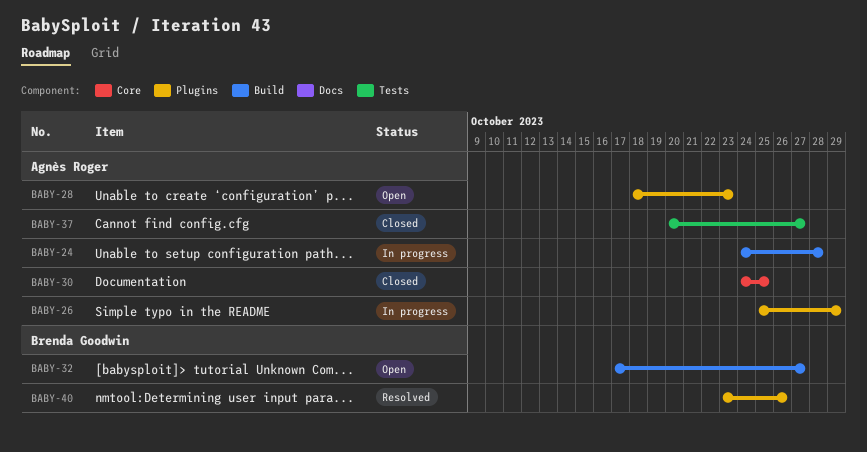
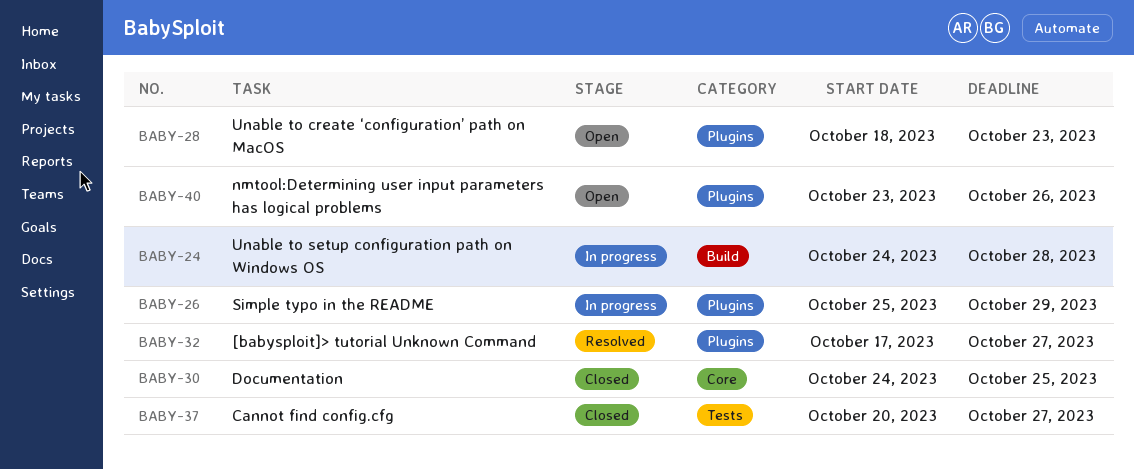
BABY-32, status: Open -> Resolved
BABY-32, label: Build -> Plugins
BABY-40, status: Resolved -> Open

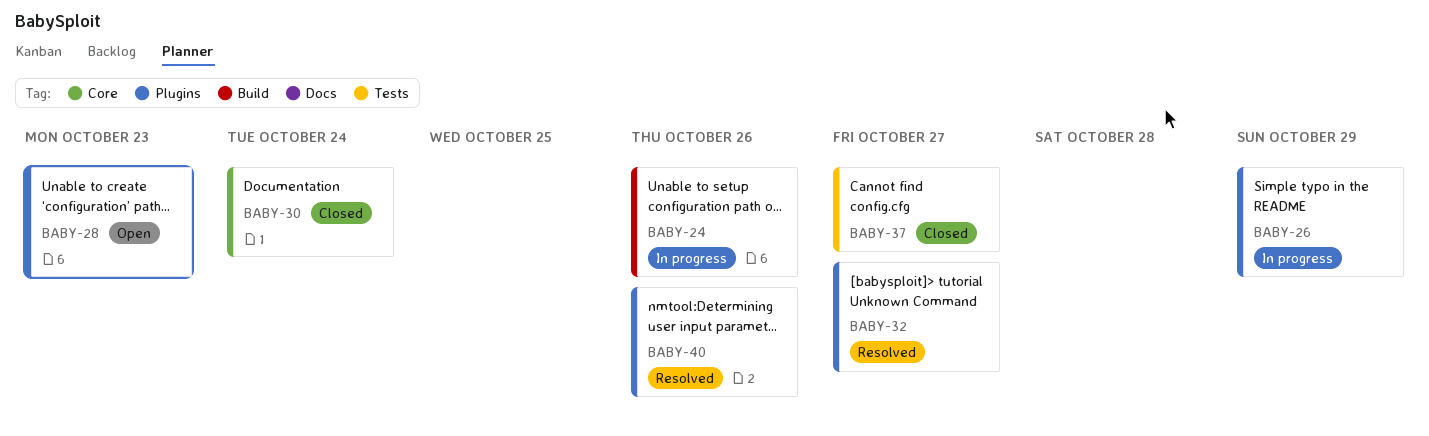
BABY-24, due: Oct 28 -> Oct 26
BABY-30, due: Oct 25 -> Oct 24
BABY-40, status: Open -> Resolved

